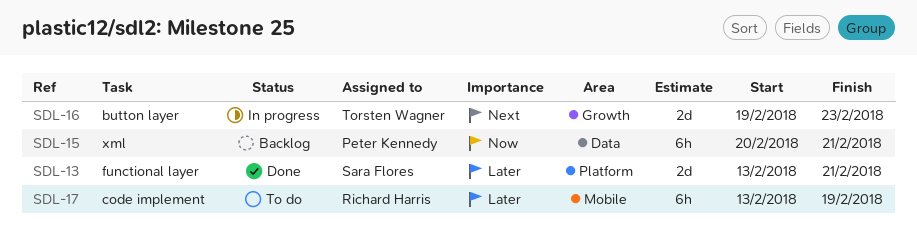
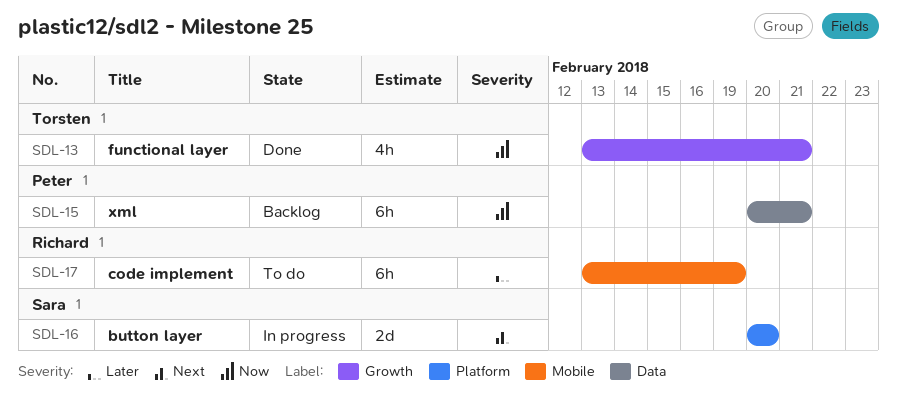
SDL-13, owner: Sara Flores -> Torsten Wagner
SDL-13, priority: Later -> Now
SDL-13, label: Platform -> Growth
SDL-13, estimate: 2d -> 4h
SDL-16, owner: Torsten Wagner -> Sara Flores
SDL-16, label: Growth -> Platform
SDL-16, start: Feb 19 -> Feb 20
SDL-16, due: Feb 23 -> Feb 20

